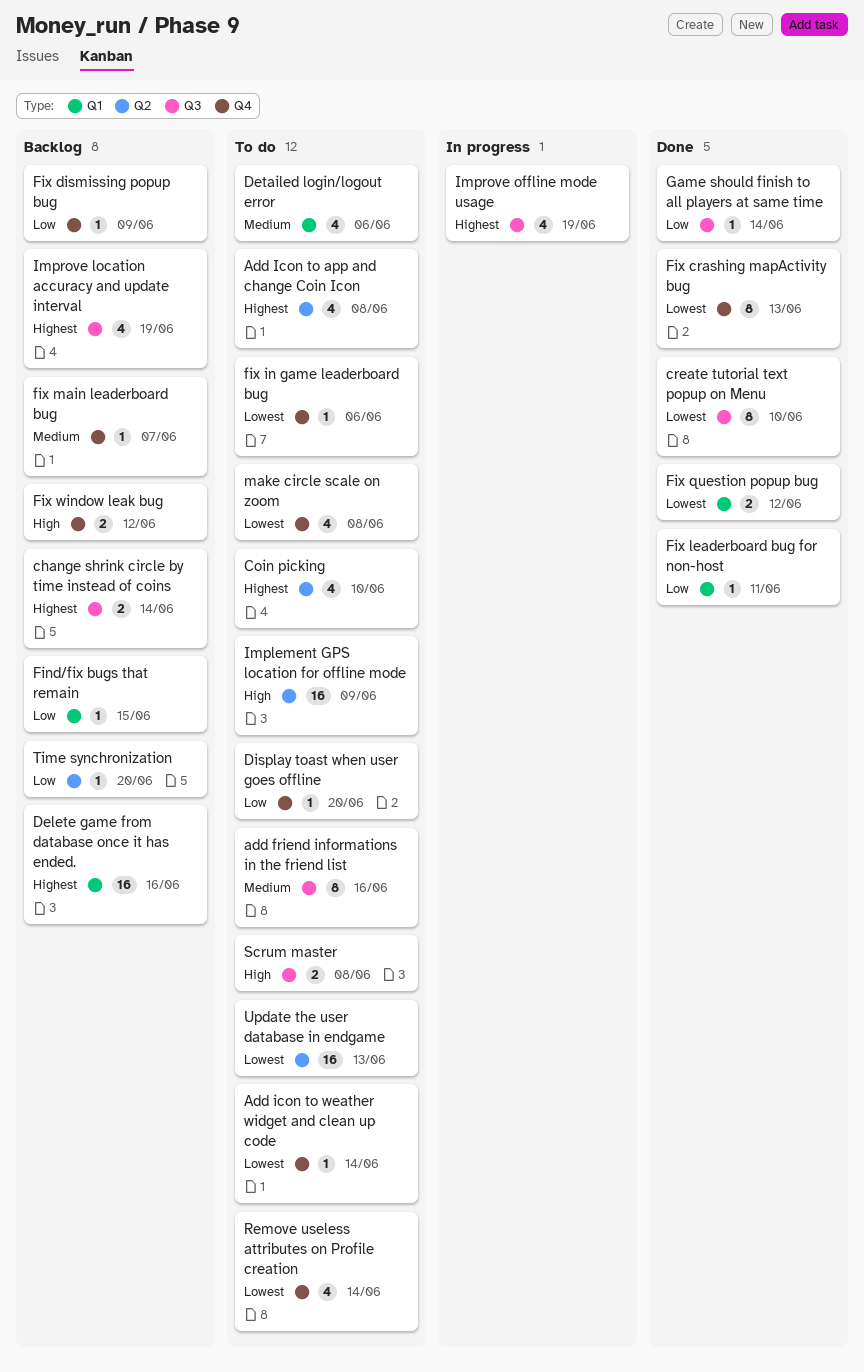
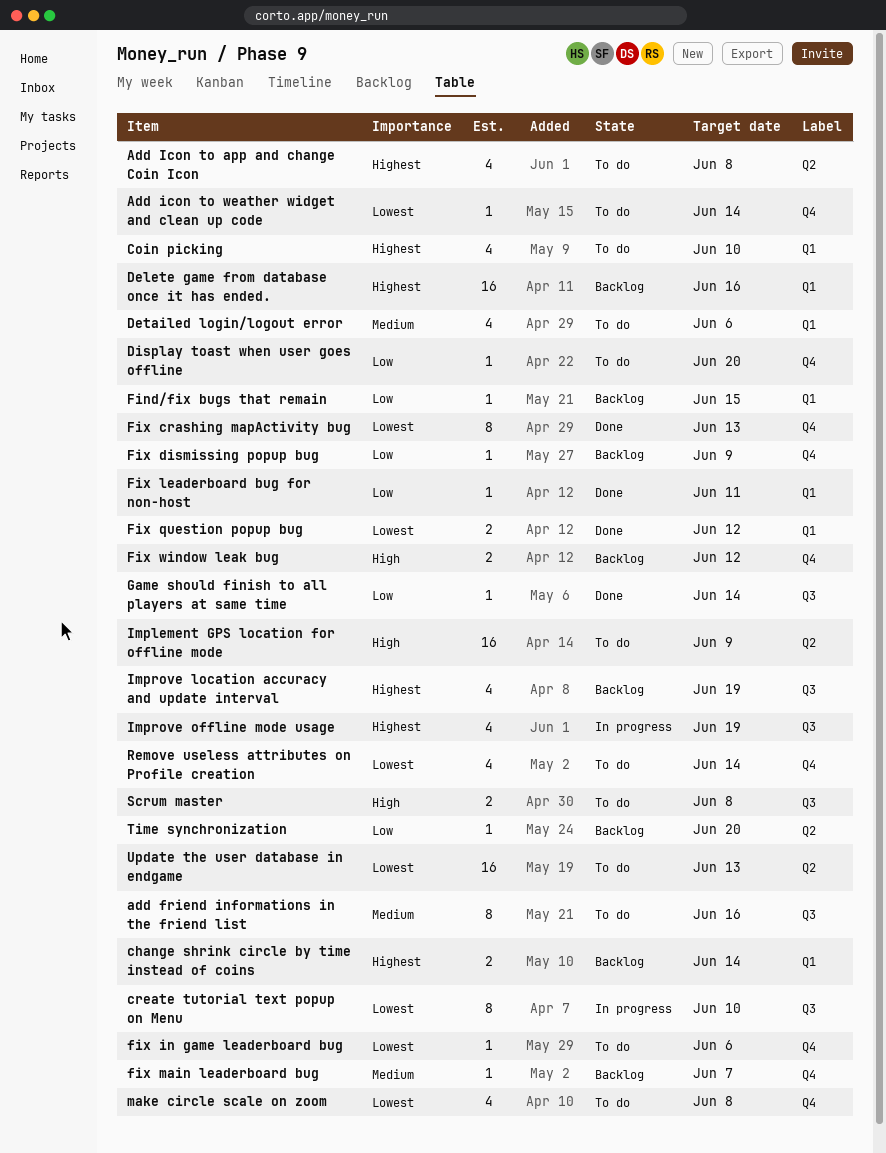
change shrink circle by time instead of coins, label: Q3 -> Q1
Coin picking, label: Q2 -> Q1
create tutorial text popup on Menu, status: Done -> In progress

